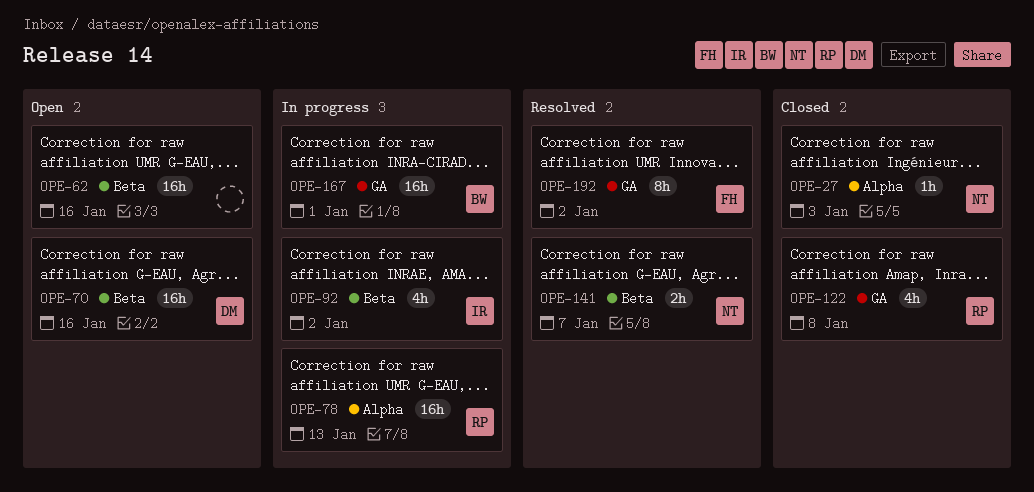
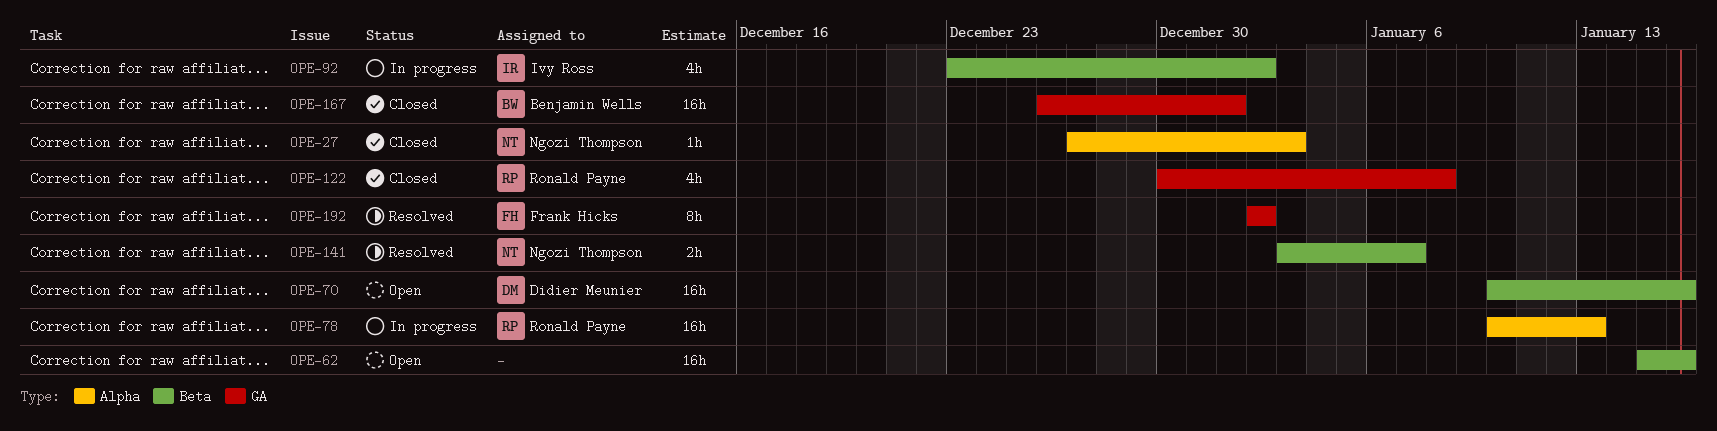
OPE-167, status: In progress -> Closed

